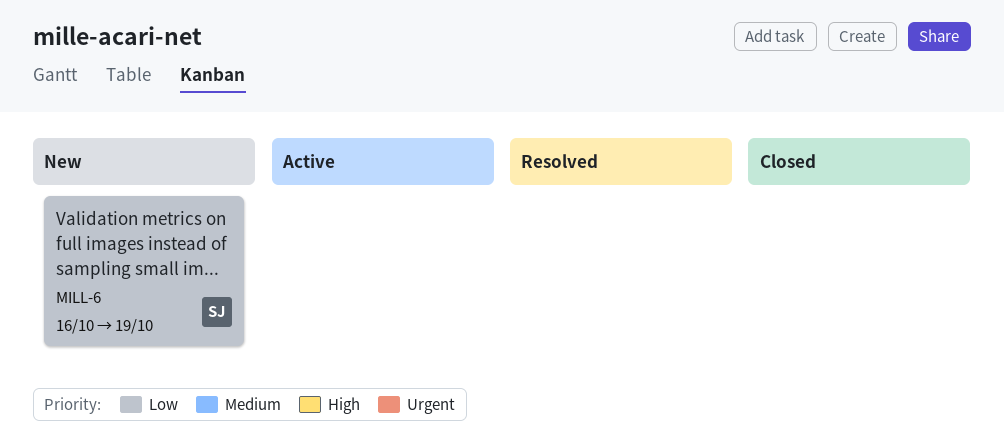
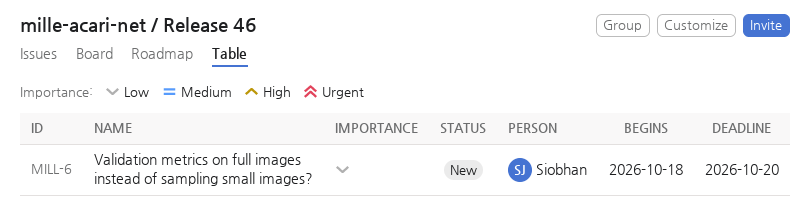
MILL-6, start: Oct 16 -> Oct 18
MILL-6, due: Oct 19 -> Oct 20

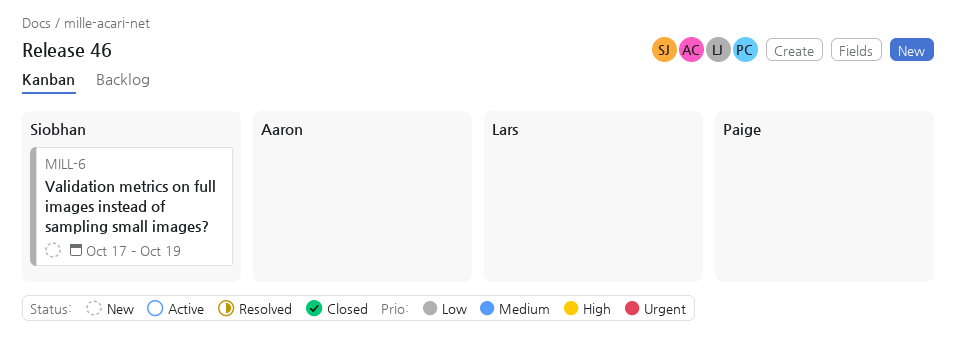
MILL-6, start: Oct 18 -> Oct 17
MILL-6, due: Oct 20 -> Oct 19

